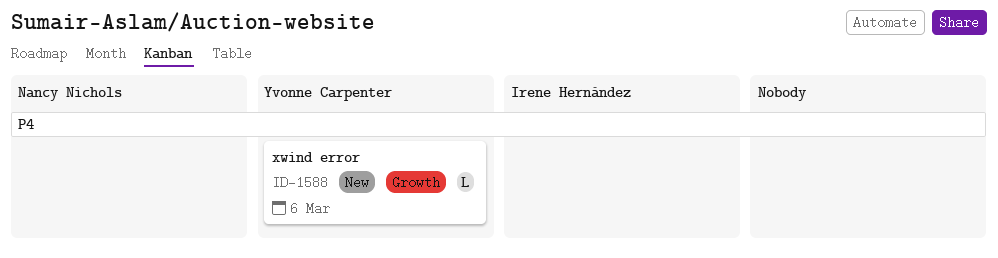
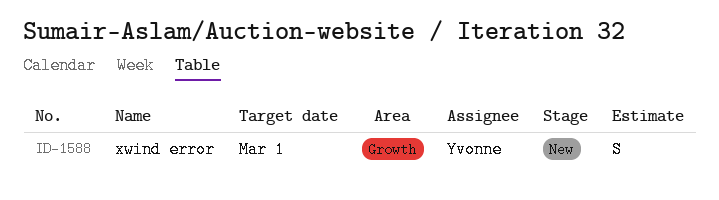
ID-1588, estimate: L -> S
ID-1588, due: Mar 6 -> Mar 1

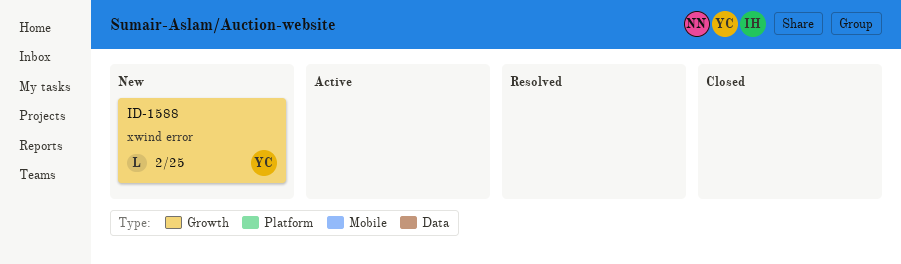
ID-1588, estimate: S -> L
ID-1588, due: Mar 1 -> Feb 25

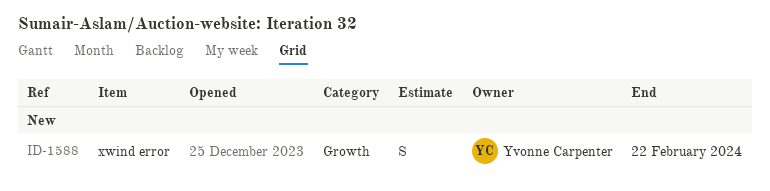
ID-1588, estimate: L -> S
ID-1588, due: Feb 25 -> Feb 22

